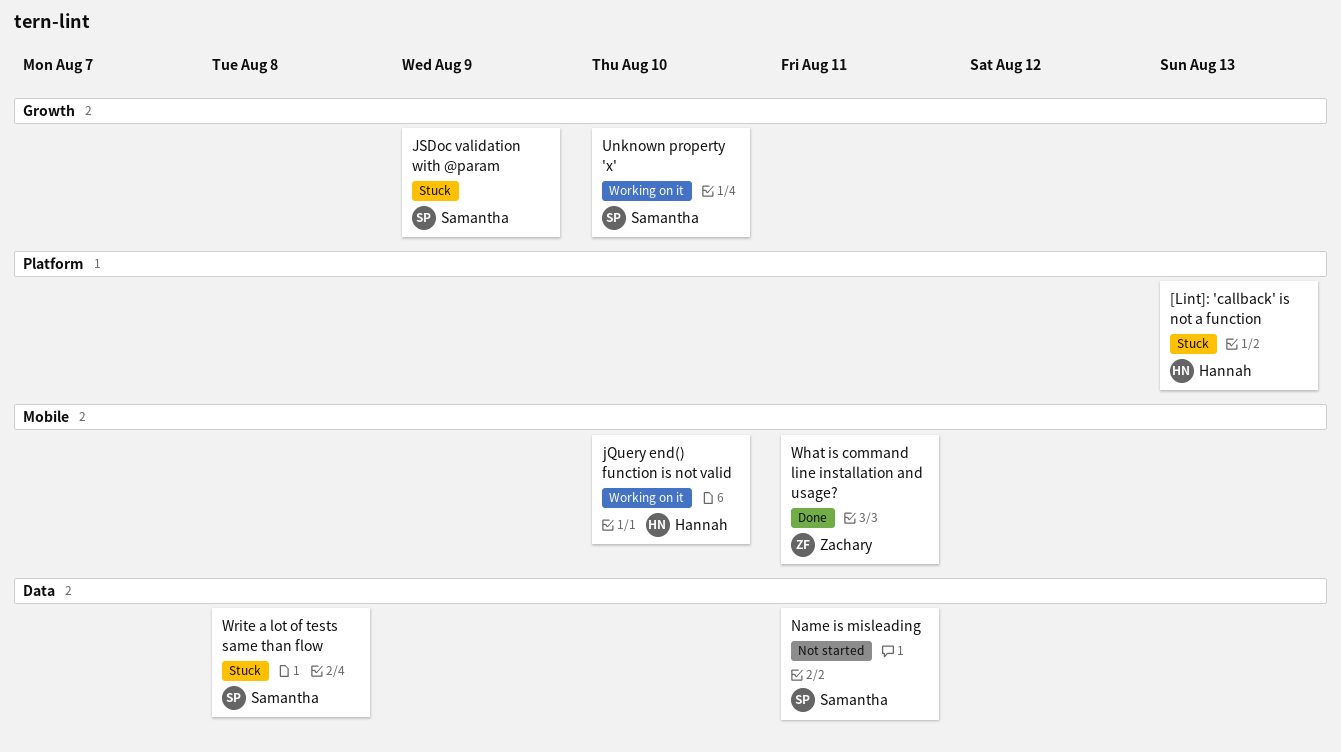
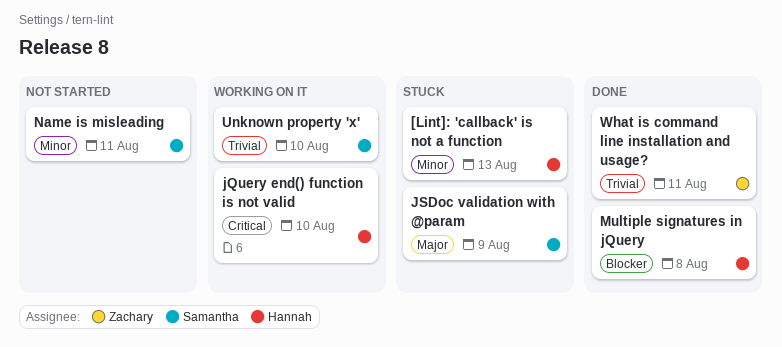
Multiple signatures in jQuery: none -> present
Write a lot of tests same than flow: present -> none

